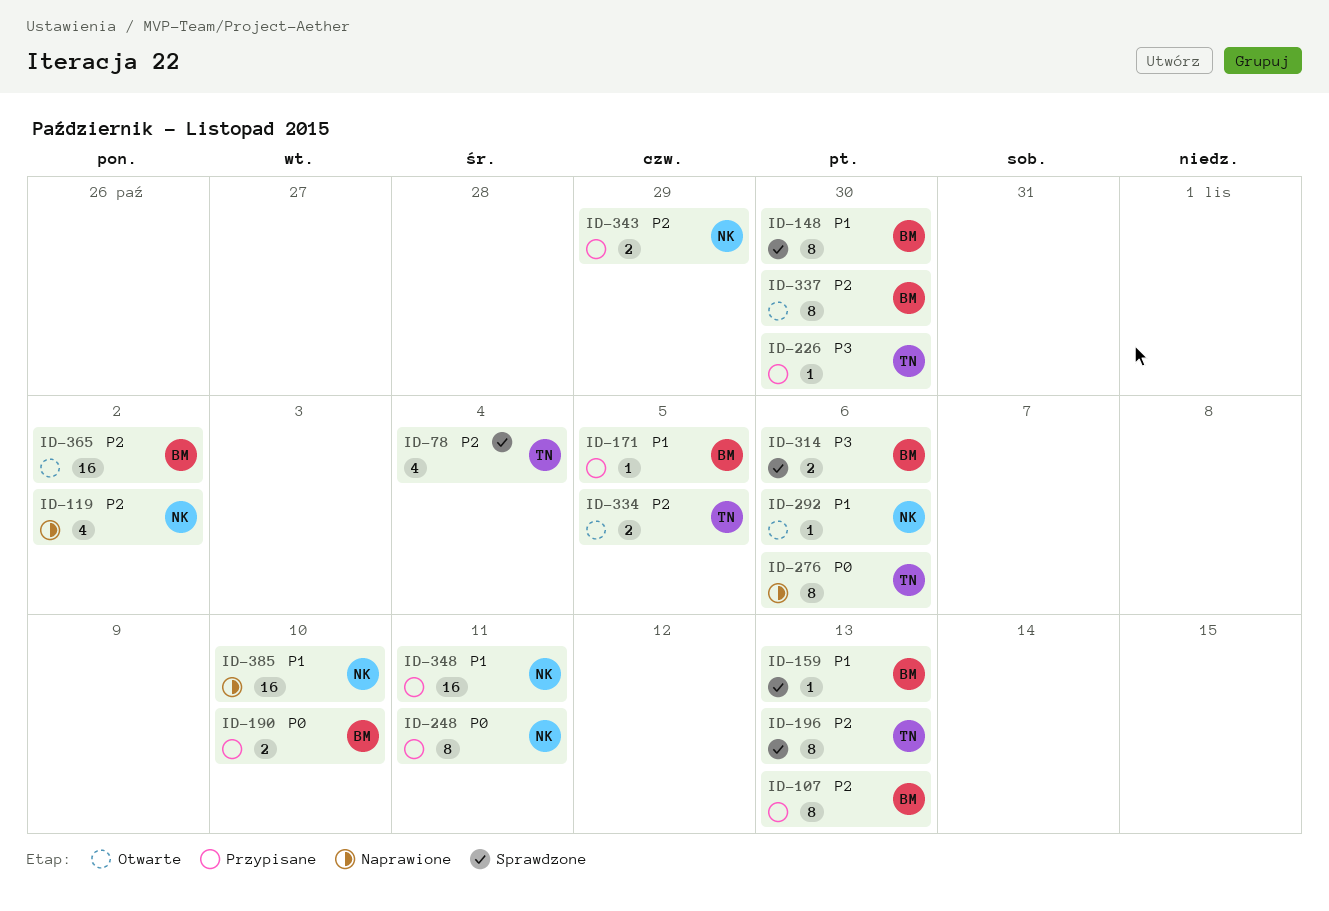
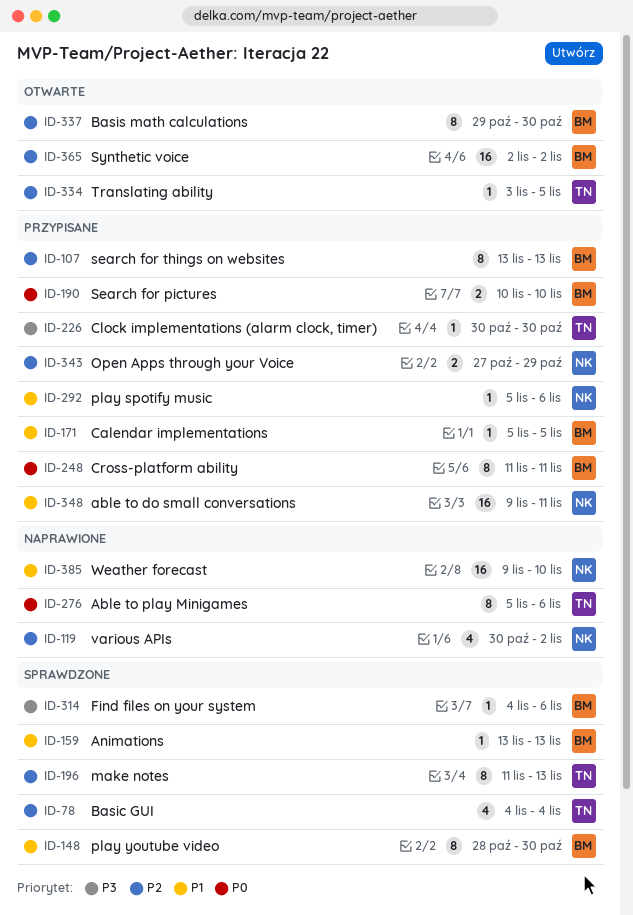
ID-248, owner: NK -> BM
ID-292, status: Otwarte -> Przypisane
ID-314, estimate: 2 -> 1
ID-334, estimate: 2 -> 1

